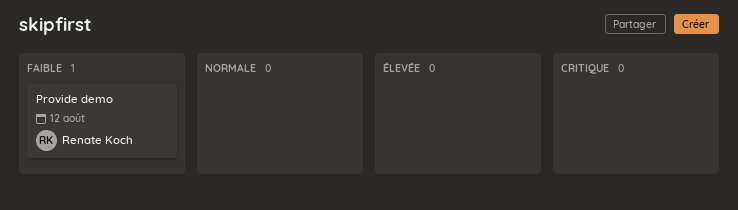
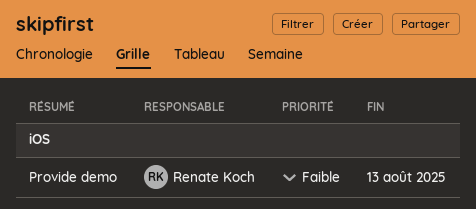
Provide demo, due: Aug 12 -> Aug 13

